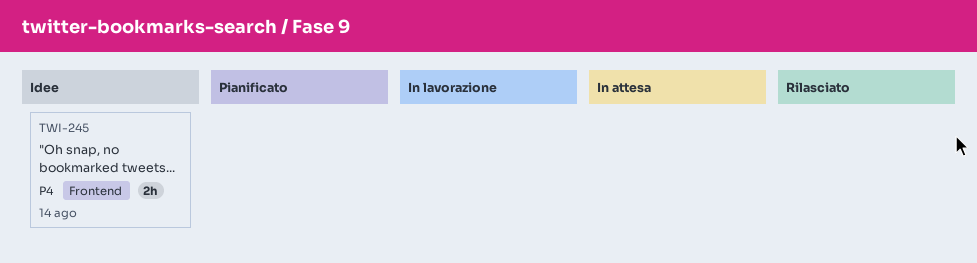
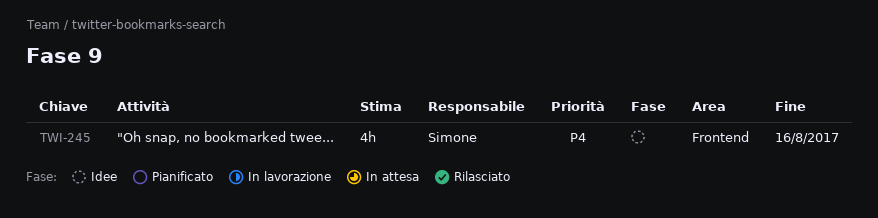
TWI-245, estimate: 2h -> 4h
TWI-245, due: Aug 14 -> Aug 16

